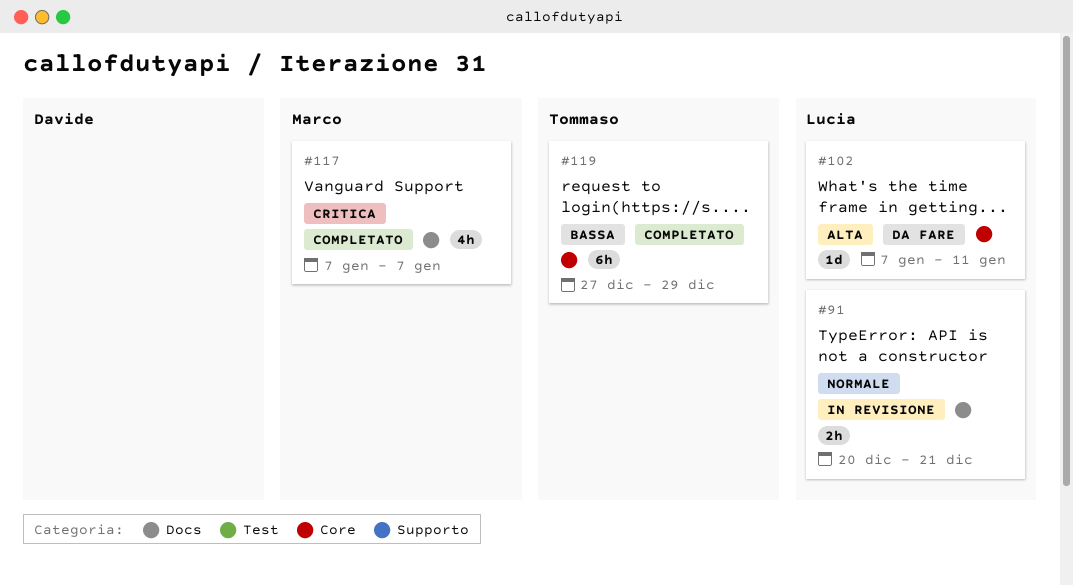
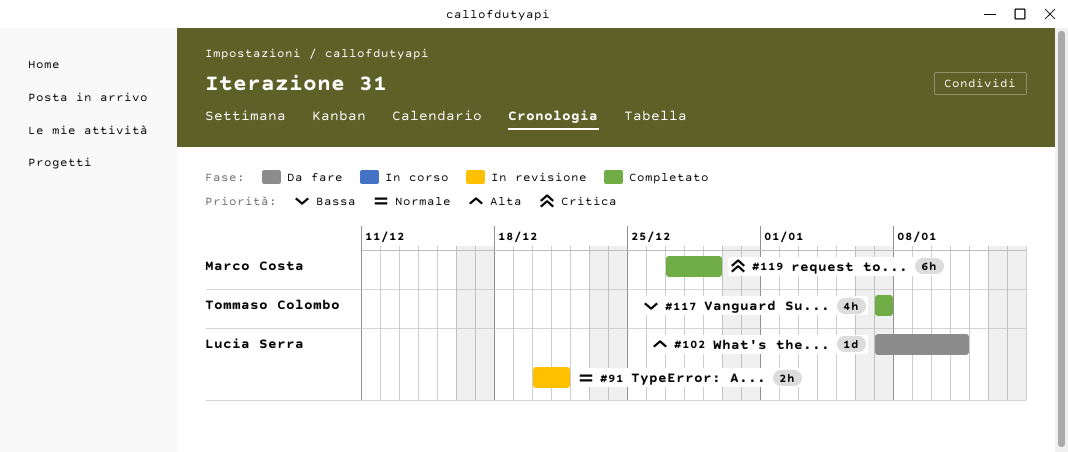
#117, owner: Marco Costa -> Tommaso Colombo
#117, priority: Critica -> Bassa
#119, owner: Tommaso Colombo -> Marco Costa
#119, priority: Bassa -> Critica

